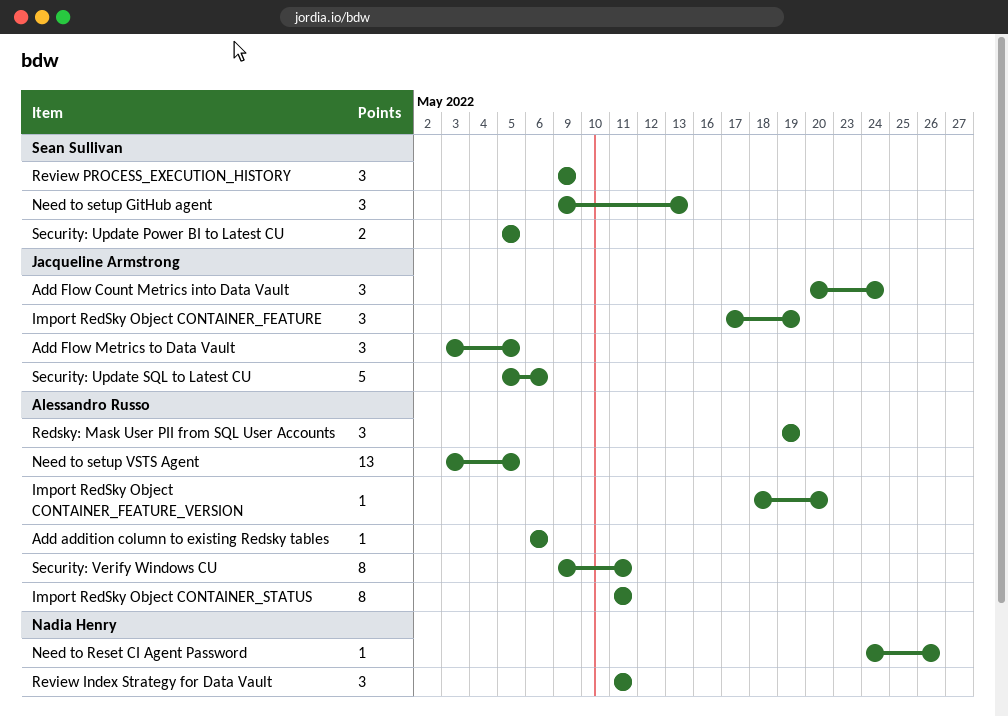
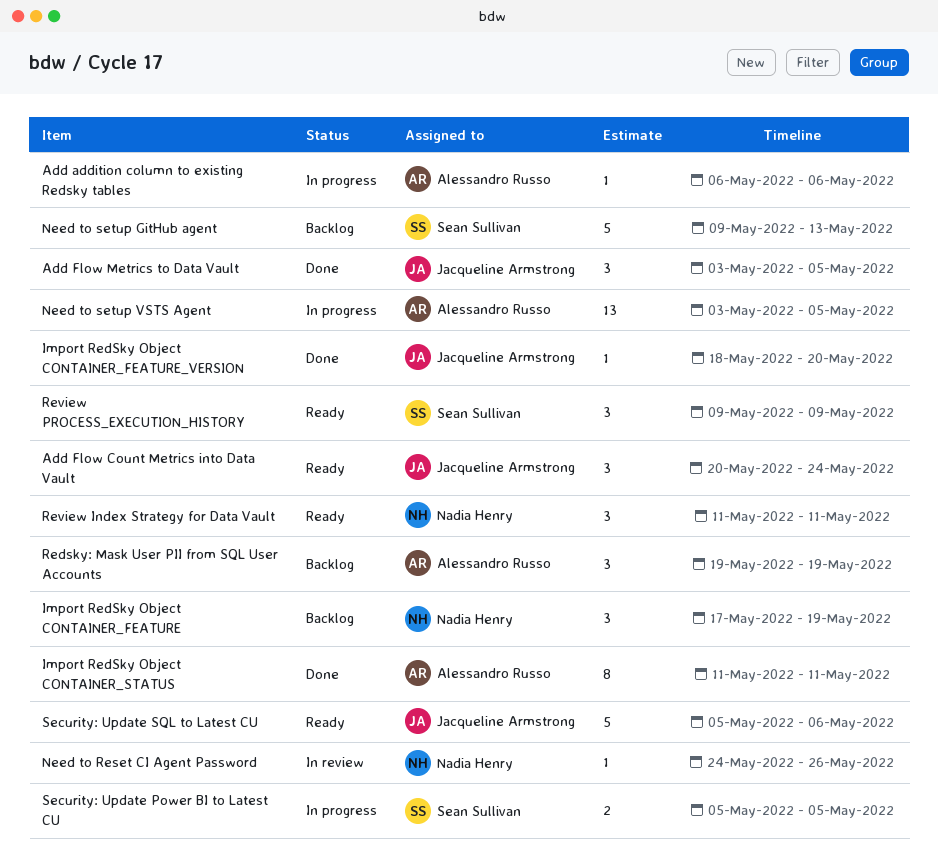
Import RedSky Object CONTAINER_FEATURE, owner: Jacqueline Armstrong -> Nadia Henry
Import RedSky Object CONTAINER_FEATURE_VERSION, owner: Alessandro Russo -> Jacqueline Armstrong
Need to setup GitHub agent, estimate: 3 -> 5
Security: Verify Windows CU: present -> none

